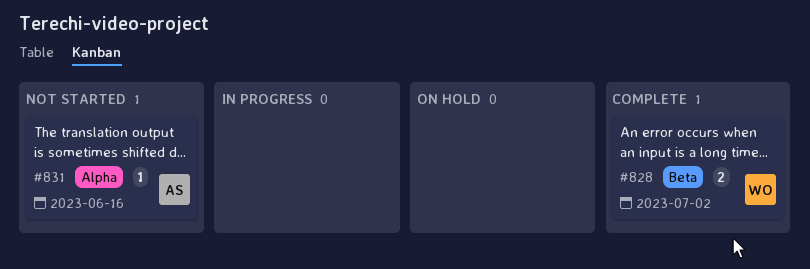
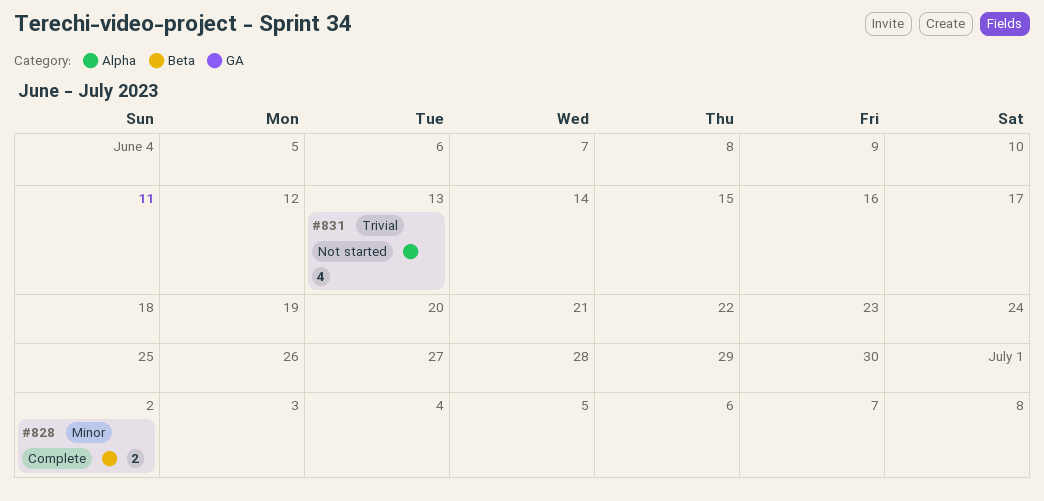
#831, estimate: 1 -> 4
#831, due: Jun 16 -> Jun 13

